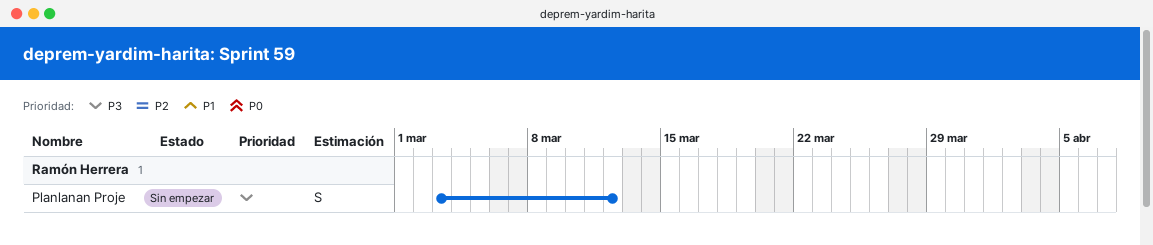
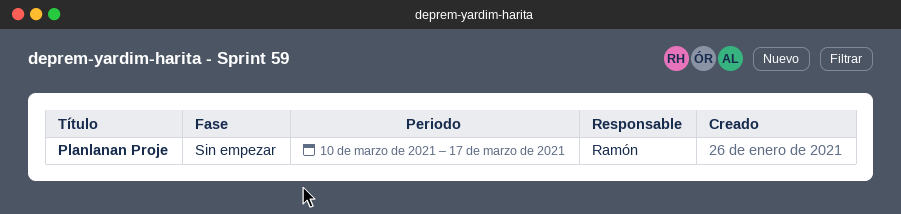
Planlanan Proje, start: Mar 3 -> Mar 10
Planlanan Proje, due: Mar 12 -> Mar 17

